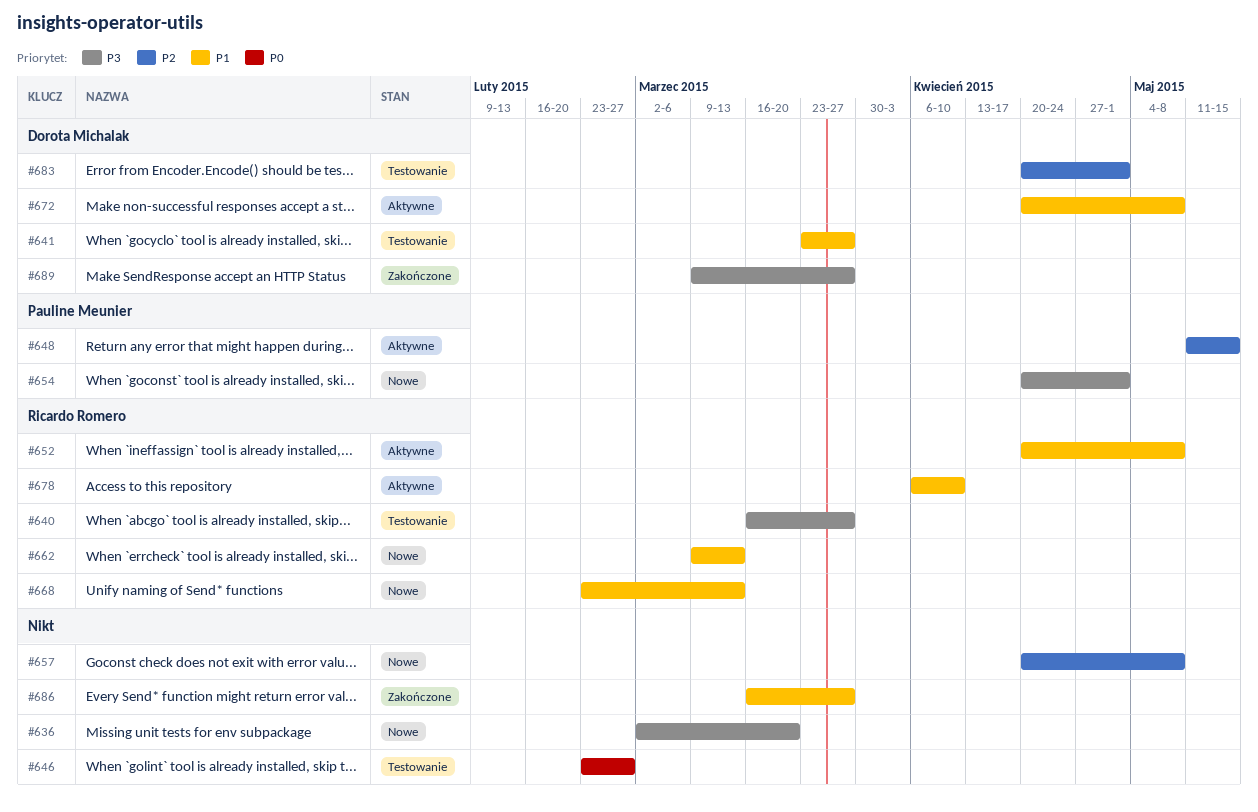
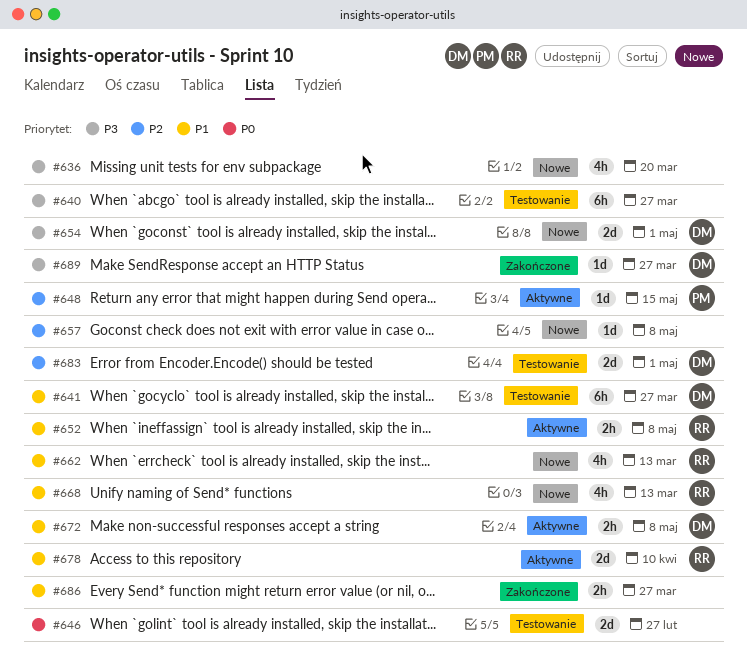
#640, owner: Ricardo Romero -> none
#654, owner: Pauline Meunier -> Dorota Michalak

